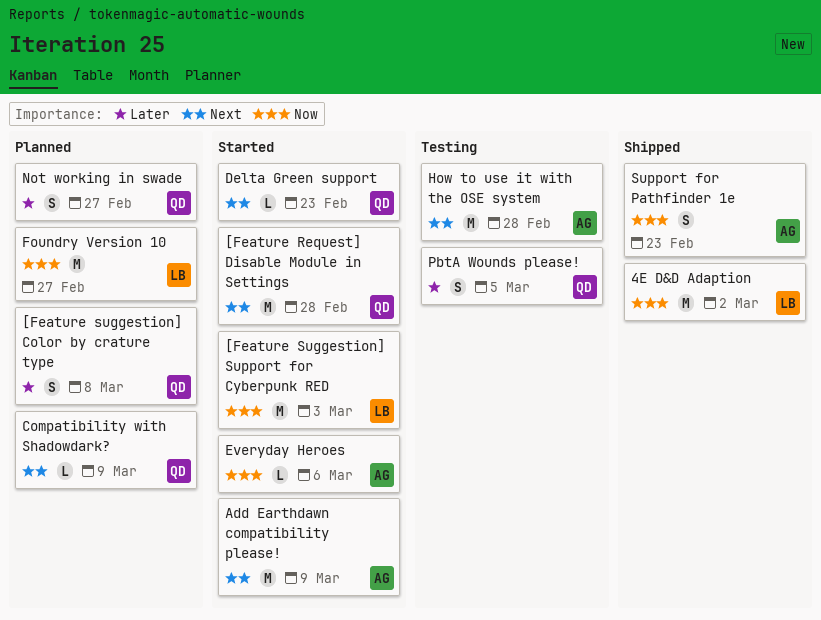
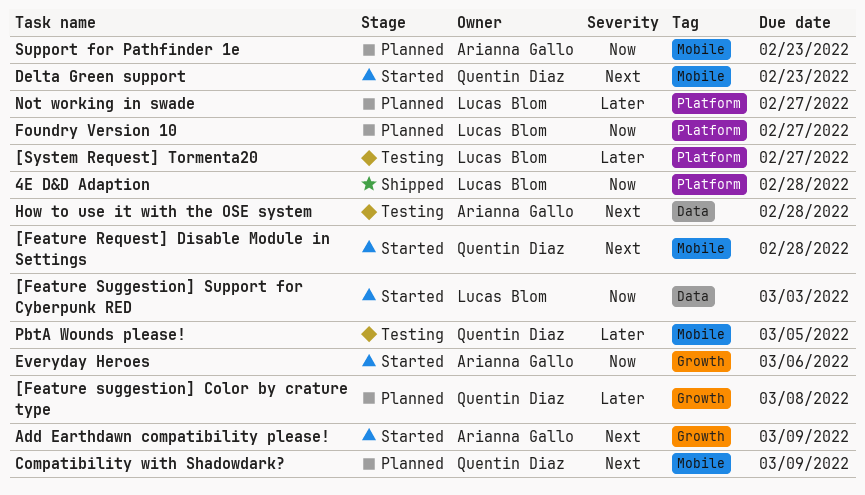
4E D&D Adaption, due: Mar 2 -> Feb 28
[System Request] Tormenta20: none -> present
Not working in swade, owner: Quentin Diaz -> Lucas Blom
Support for Pathfinder 1e, status: Shipped -> Planned

